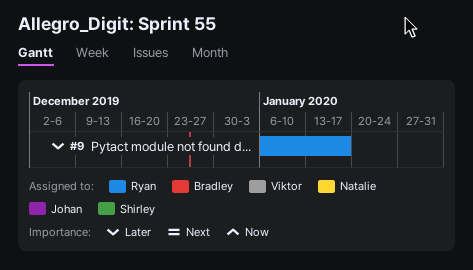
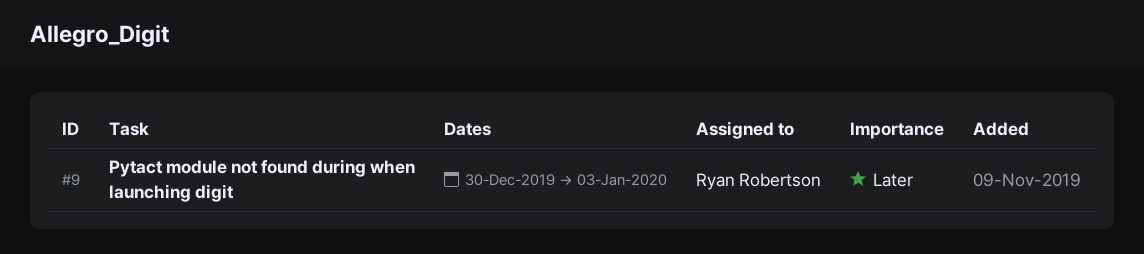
#9, start: Jan 6 -> Dec 30
#9, due: Jan 17 -> Jan 3

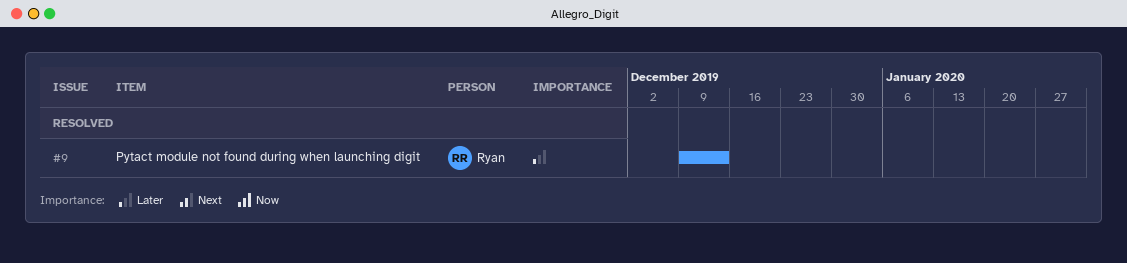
#9, start: Dec 30 -> Dec 9
#9, due: Jan 3 -> Dec 13

